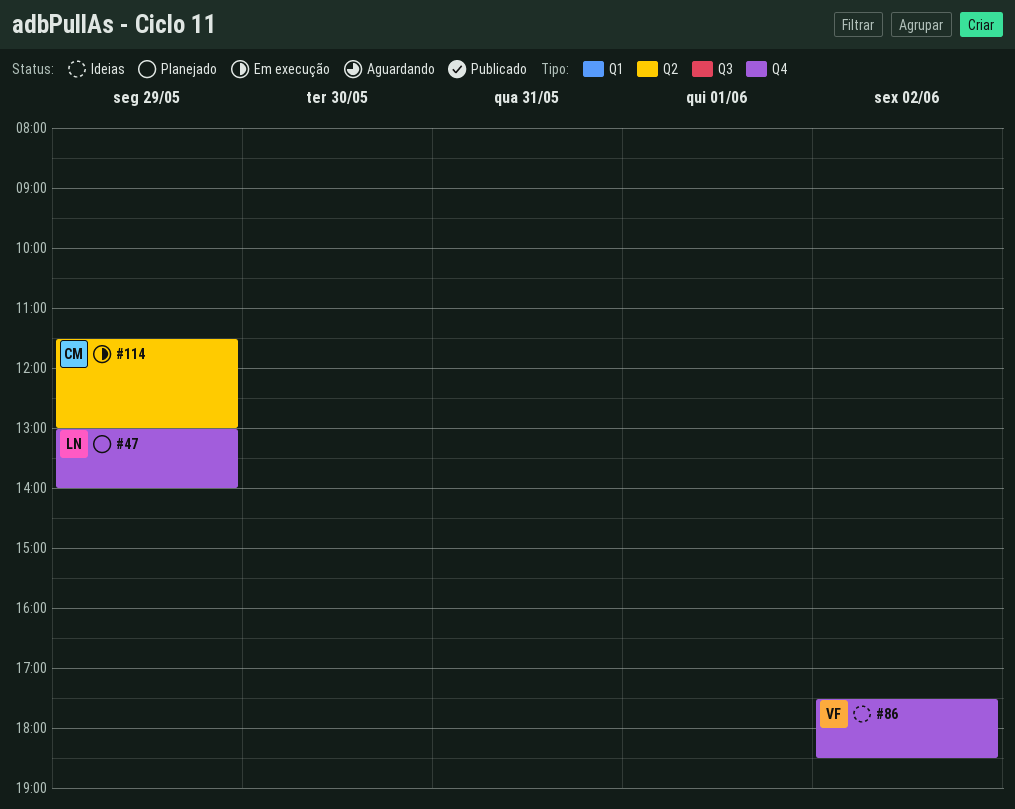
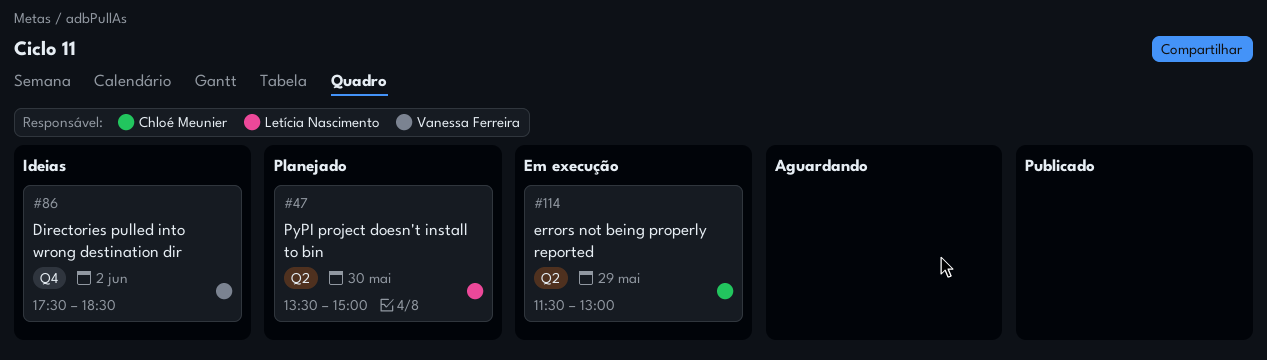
#47, label: Q4 -> Q2
#47, day: May 29 -> May 30
#47, begins: 13:00 -> 13:30
#47, ends: 14:00 -> 15:00

